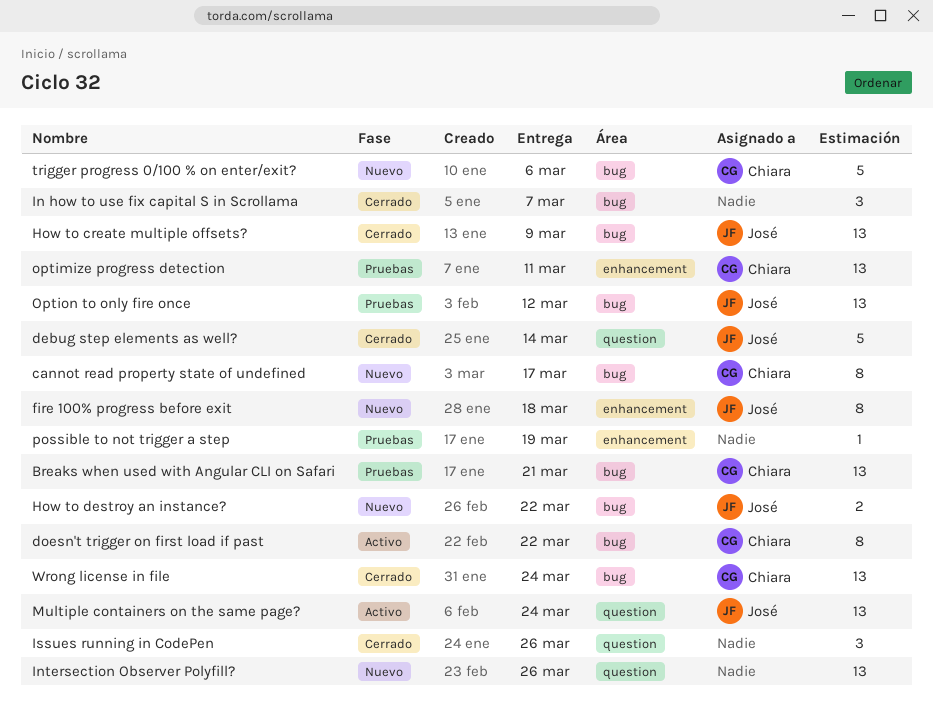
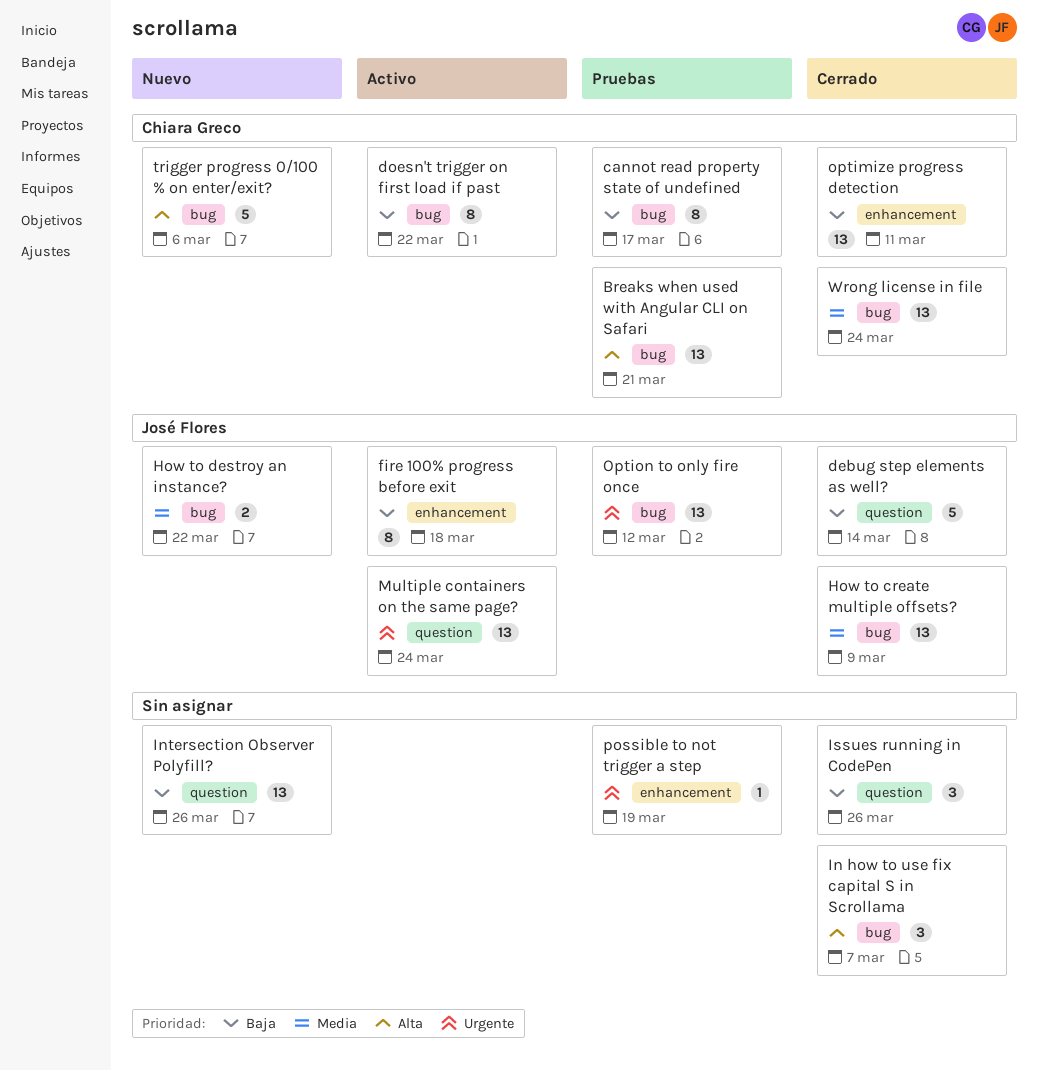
cannot read property state of undefined, status: Nuevo -> Pruebas
fire 100% progress before exit, status: Nuevo -> Activo
optimize progress detection, status: Pruebas -> Cerrado

